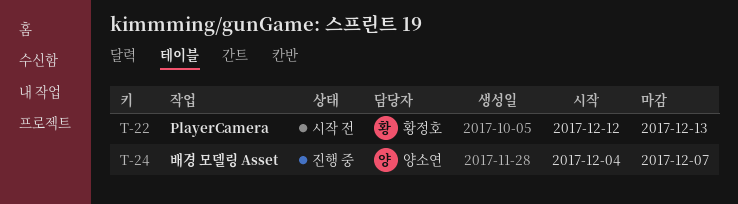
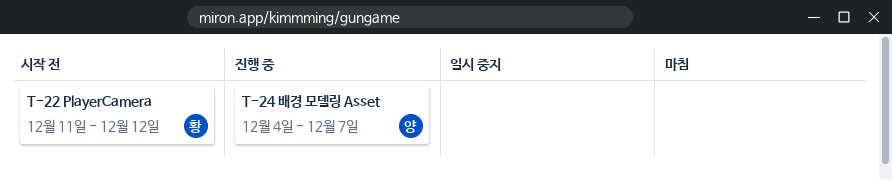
T-22, start: Dec 12 -> Dec 11
T-22, due: Dec 13 -> Dec 12

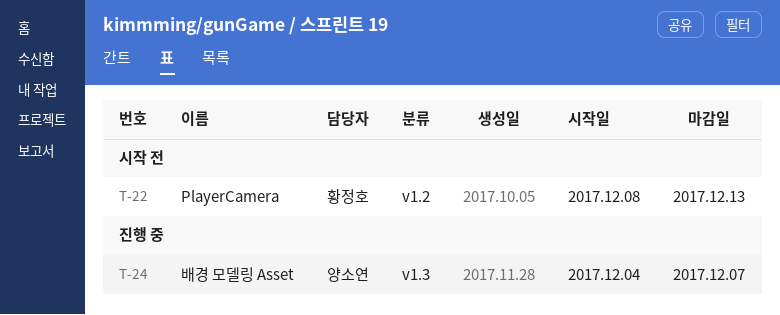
T-22, start: Dec 11 -> Dec 8
T-22, due: Dec 12 -> Dec 13

